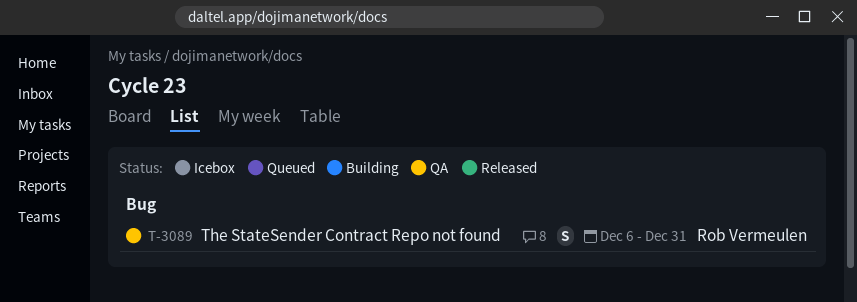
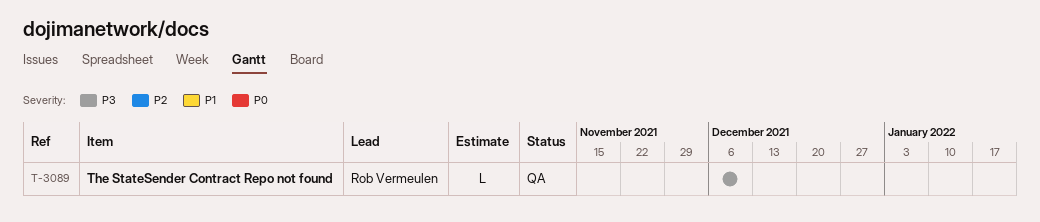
T-3089, estimate: S -> L
T-3089, due: Dec 31 -> Dec 10

